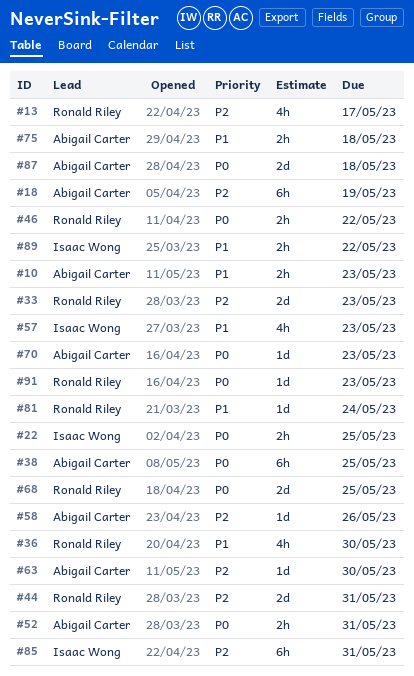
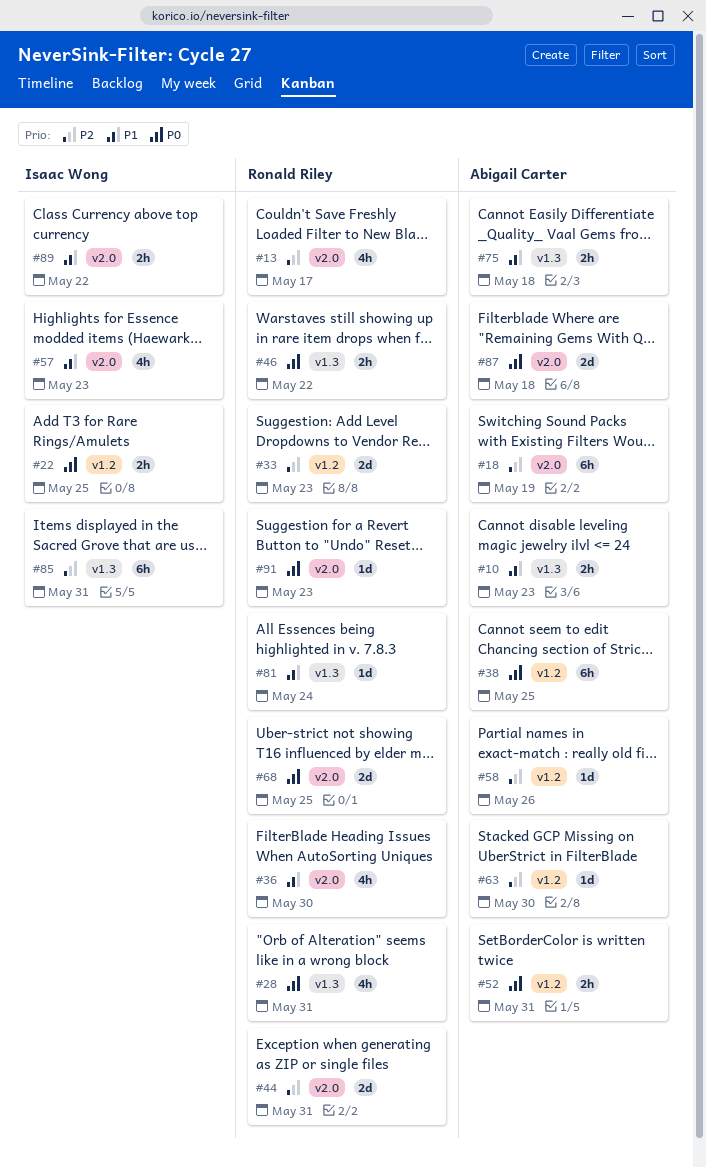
#28: none -> present
#70: present -> none

